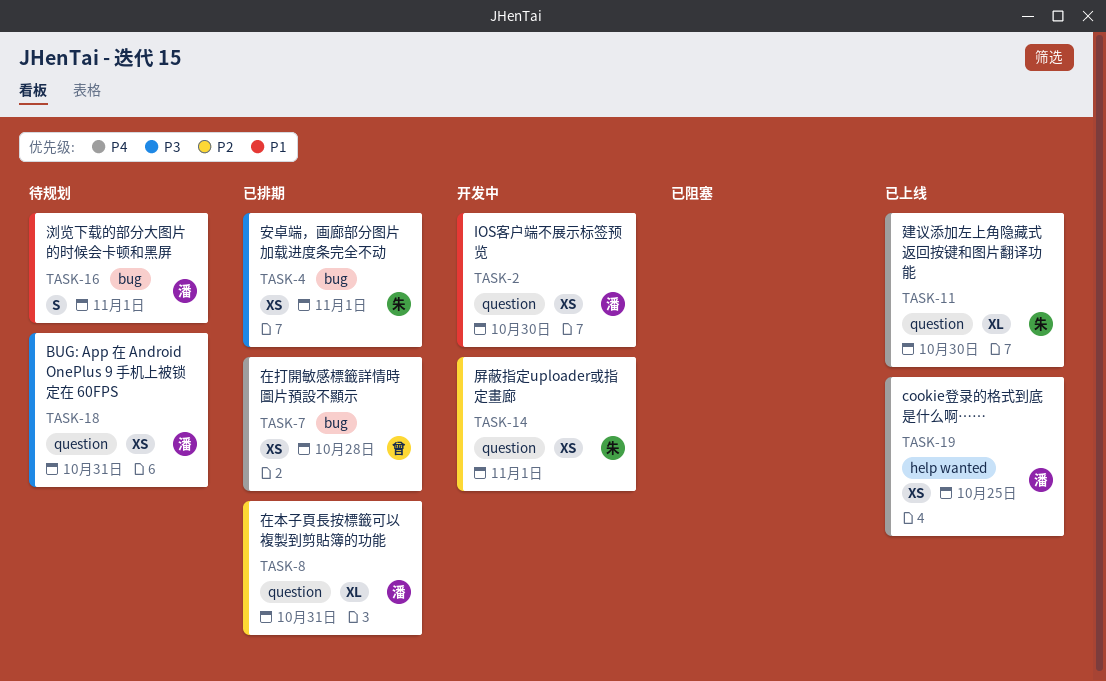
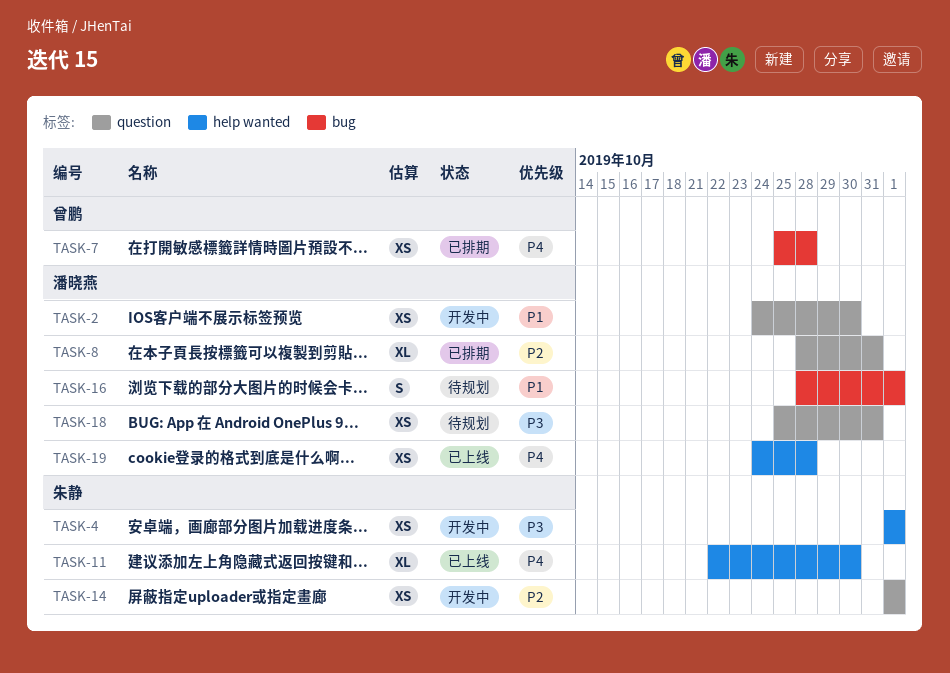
TASK-4, status: 已排期 -> 开发中
TASK-4, label: bug -> help wanted
TASK-11, label: question -> help wanted
TASK-19, due: Oct 25 -> Oct 28

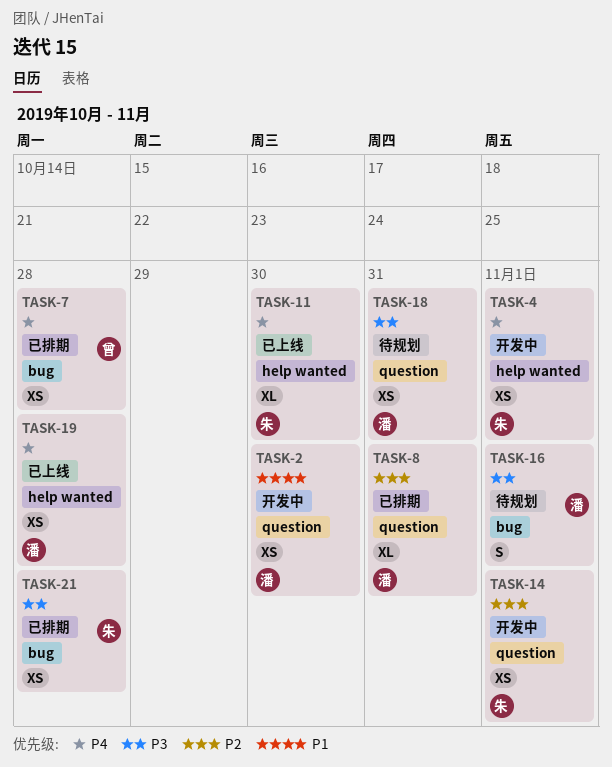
TASK-4, priority: P3 -> P4
TASK-16, priority: P1 -> P3
TASK-21: none -> present

